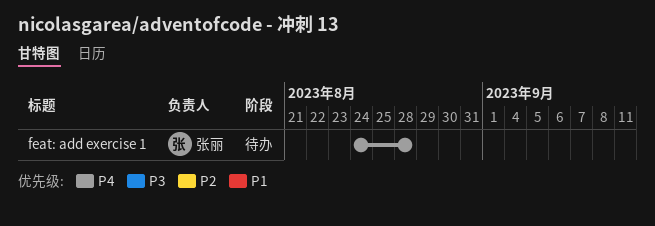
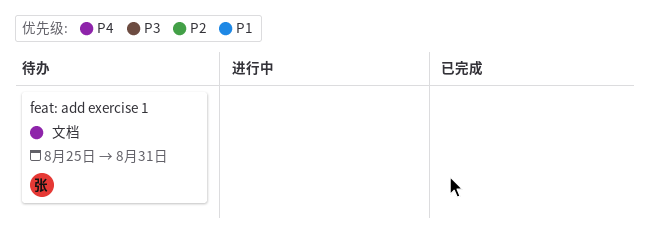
feat: add exercise 1, start: Aug 24 -> Aug 25
feat: add exercise 1, due: Aug 28 -> Aug 31

